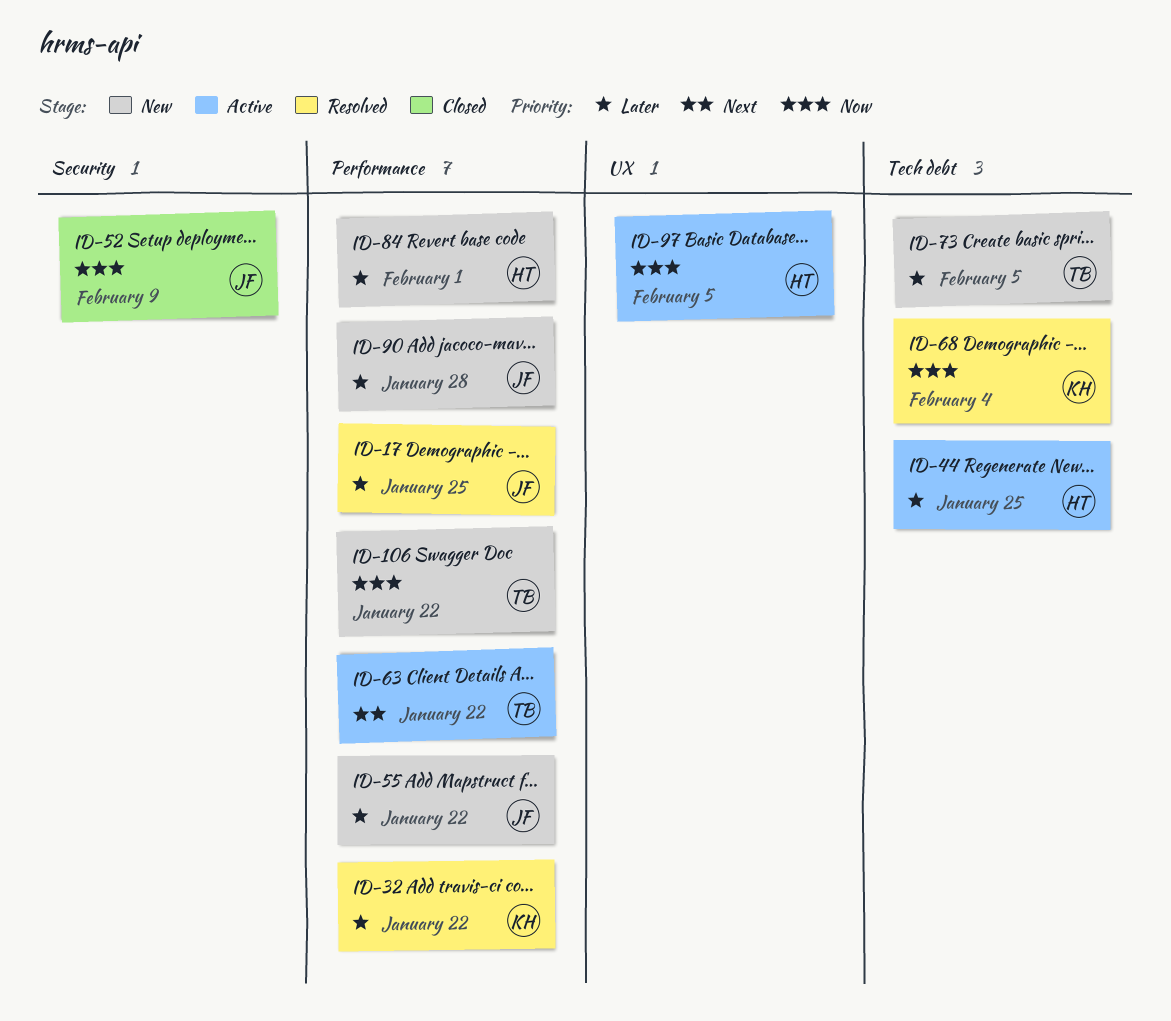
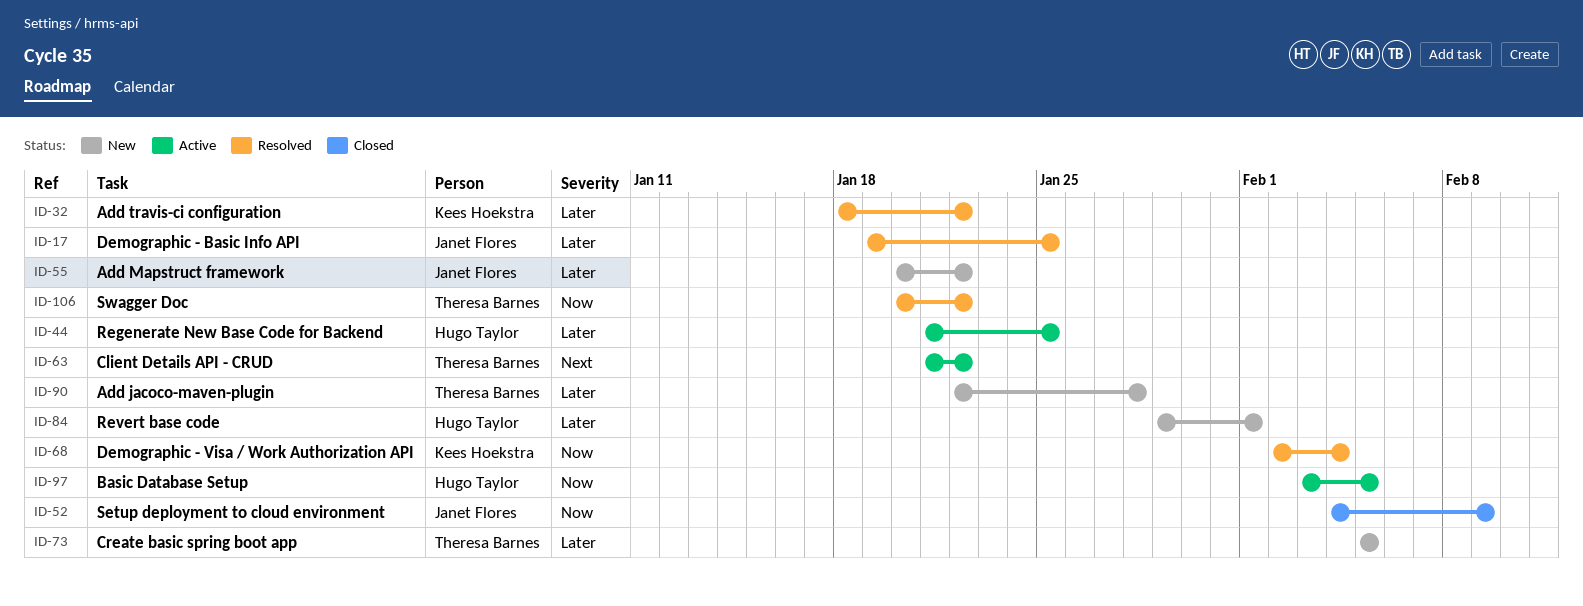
ID-90, owner: Janet Flores -> Theresa Barnes
ID-106, status: New -> Resolved

